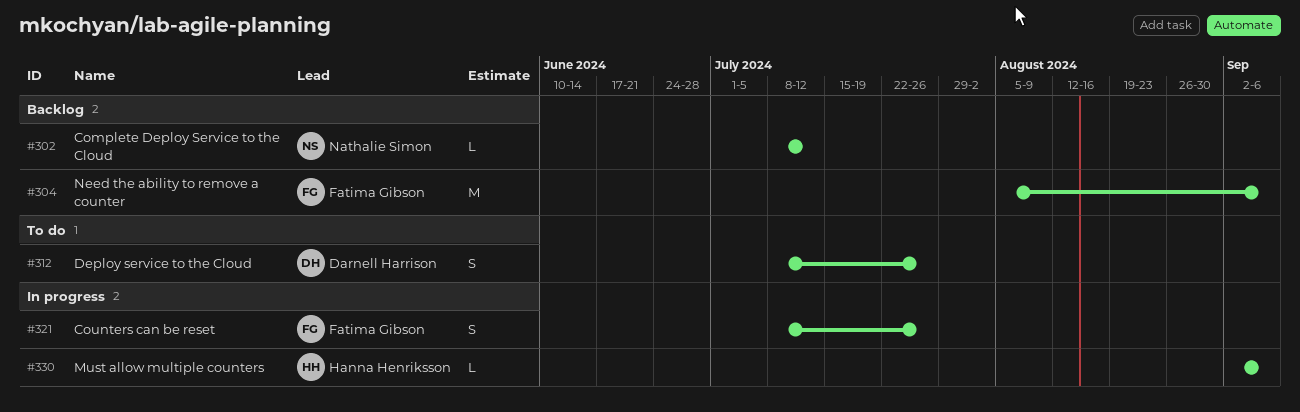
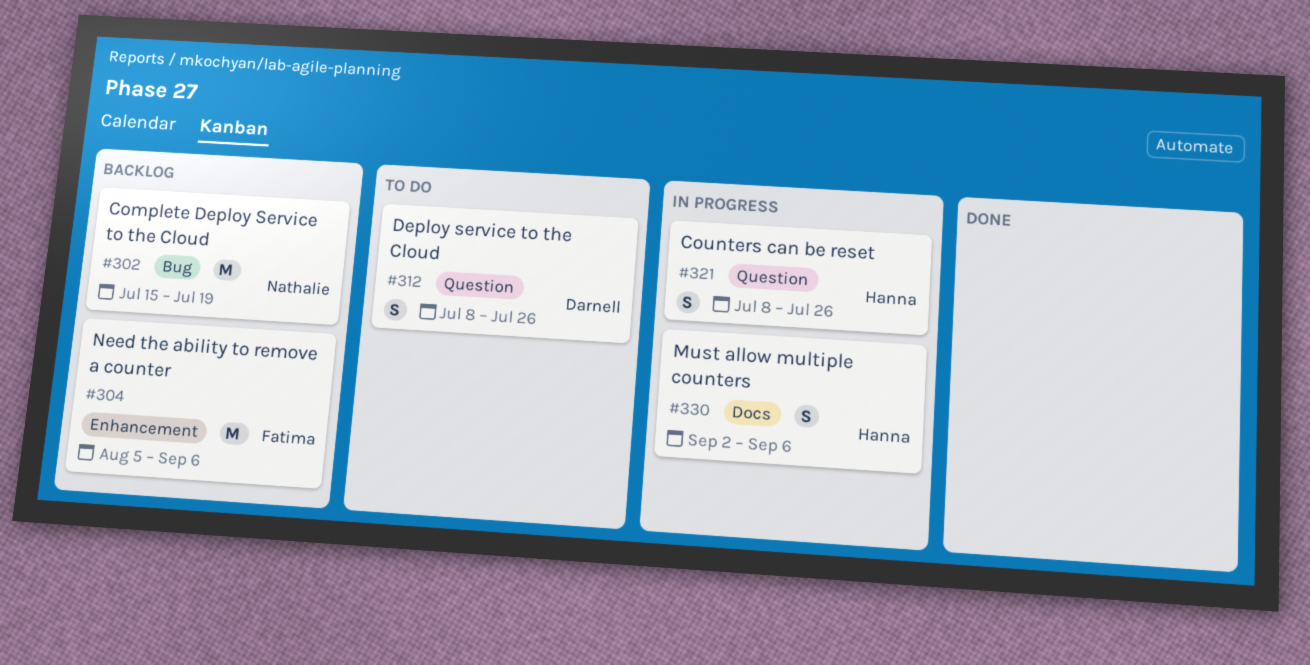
#302, estimate: L -> M
#302, start: Jul 8 -> Jul 15
#302, due: Jul 12 -> Jul 19
#321, owner: Fatima Gibson -> Hanna Henriksson
#330, estimate: L -> S

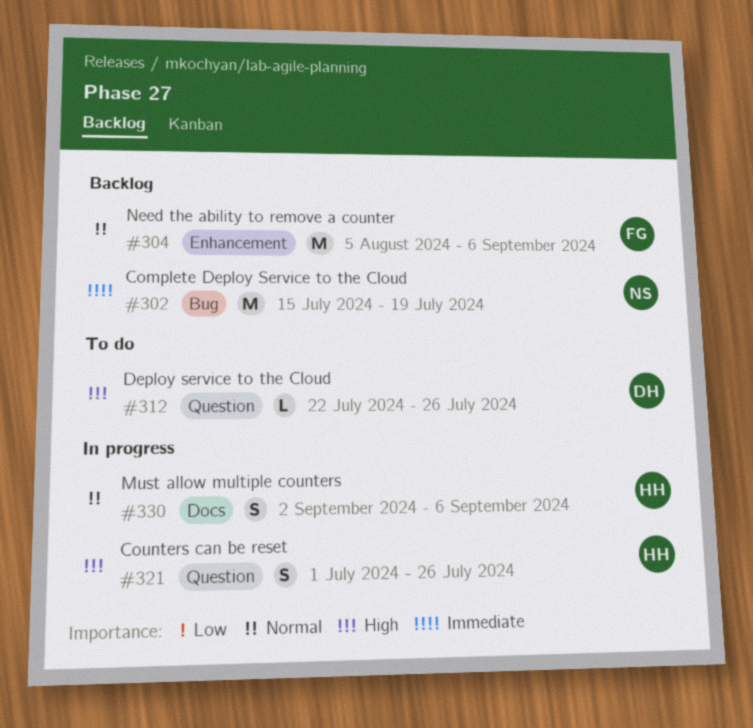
#312, estimate: S -> L
#312, start: Jul 8 -> Jul 22
#321, start: Jul 8 -> Jul 1

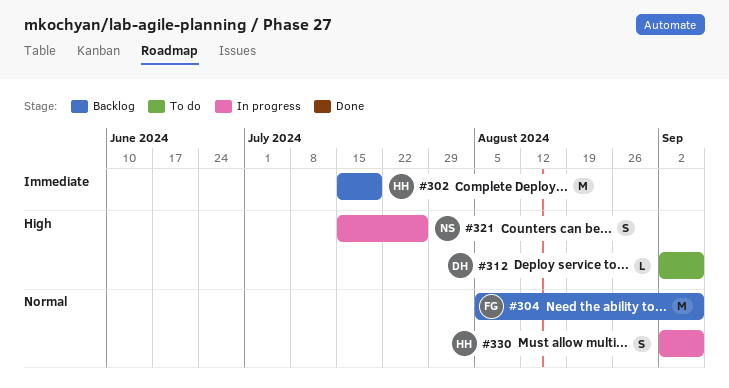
#302, owner: NS -> HH
#312, start: Jul 22 -> Sep 2
#312, due: Jul 26 -> Sep 6
#321, owner: HH -> NS
#321, start: Jul 1 -> Jul 15

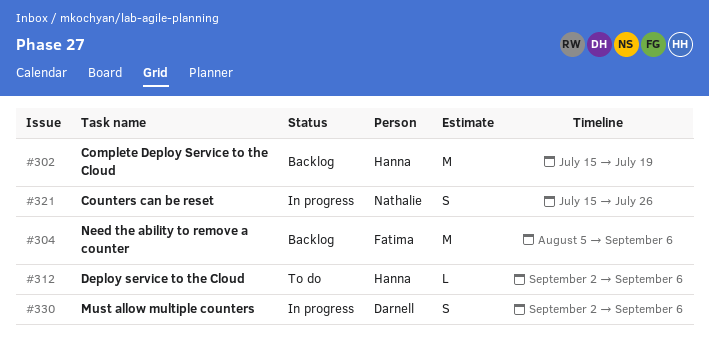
#312, owner: Darnell -> Hanna
#330, owner: Hanna -> Darnell

